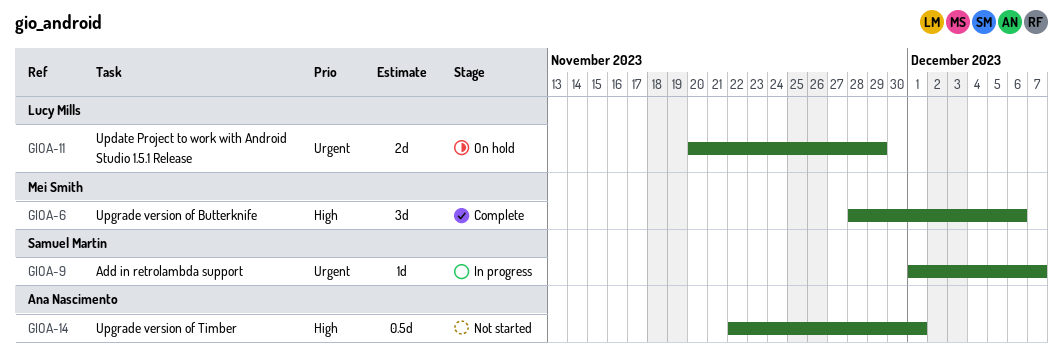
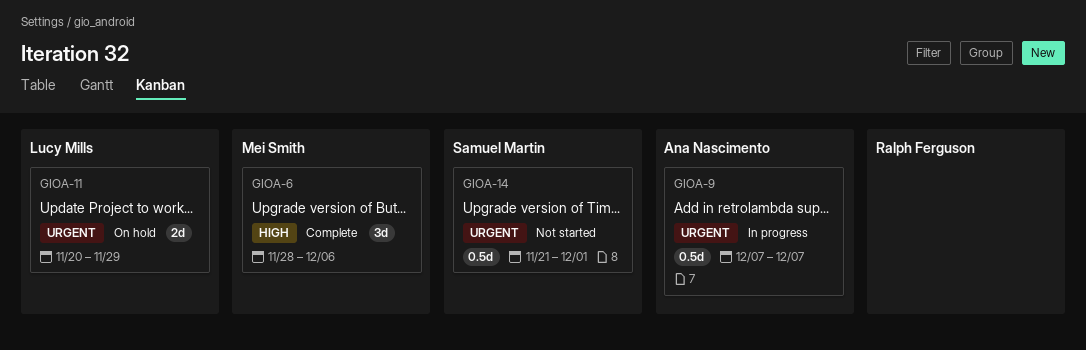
GIOA-9, owner: Samuel Martin -> Ana Nascimento
GIOA-9, estimate: 1d -> 0.5d
GIOA-9, start: Dec 1 -> Dec 7
GIOA-14, owner: Ana Nascimento -> Samuel Martin
GIOA-14, priority: High -> Urgent
GIOA-14, start: Nov 22 -> Nov 21

